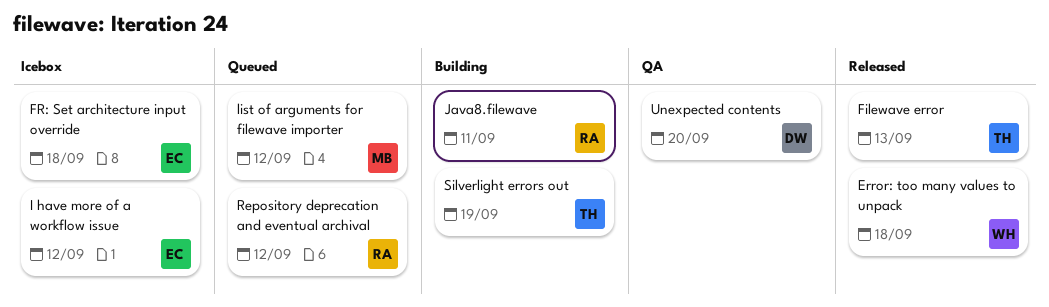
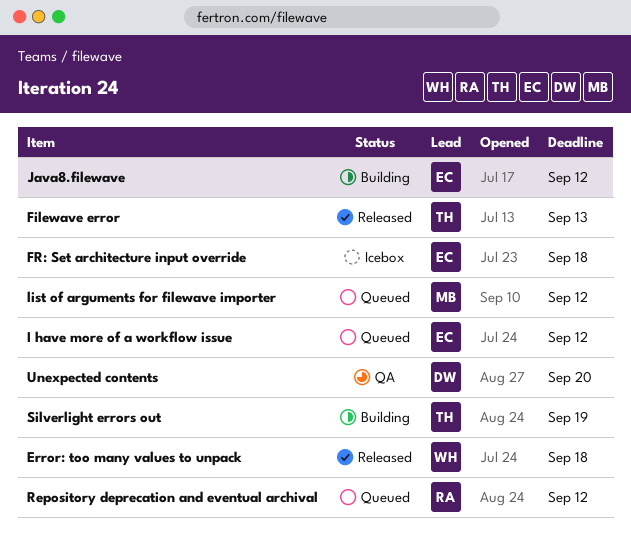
I have more of a workflow issue, status: Icebox -> Queued
Java8.filewave, owner: RA -> EC
Java8.filewave, due: Sep 11 -> Sep 12

